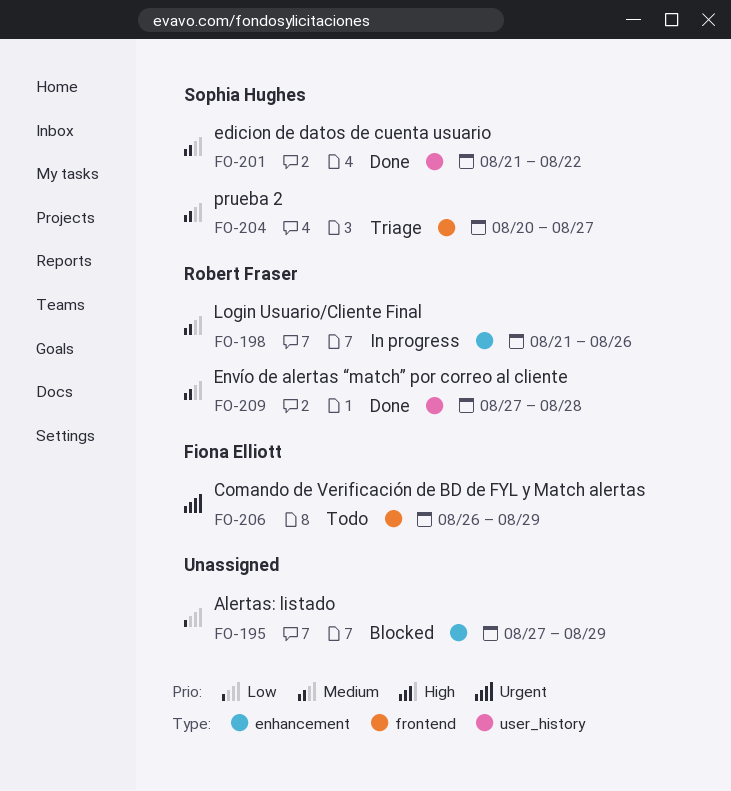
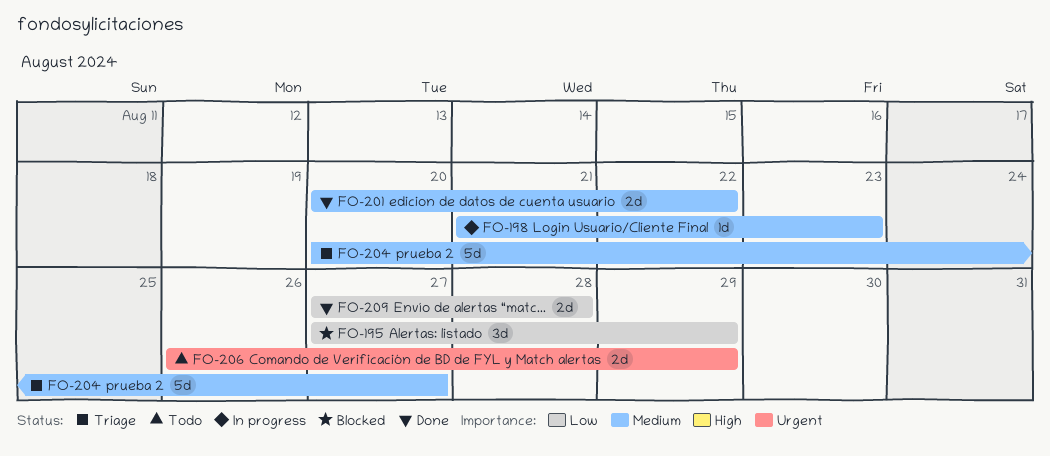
FO-198, due: Aug 26 -> Aug 23
FO-201, start: Aug 21 -> Aug 20
FO-209, priority: Medium -> Low

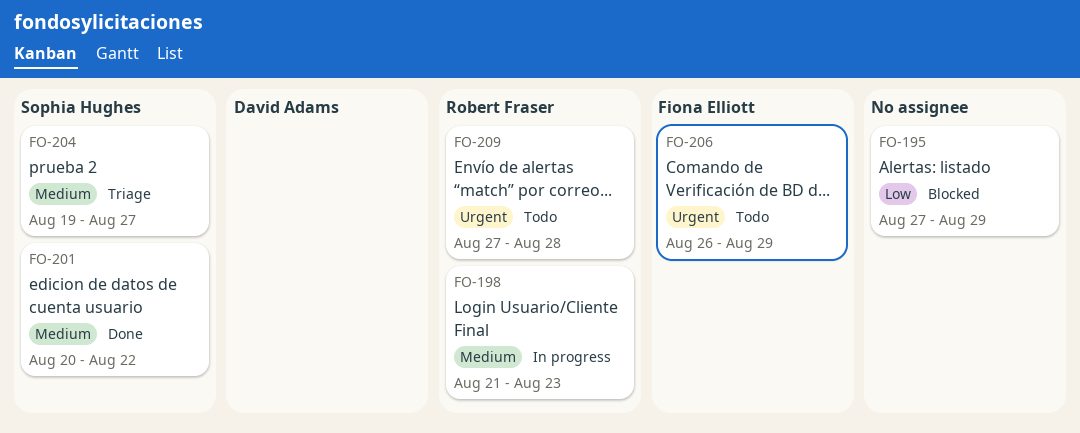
FO-204, start: Aug 20 -> Aug 19
FO-209, status: Done -> Todo
FO-209, priority: Low -> Urgent

